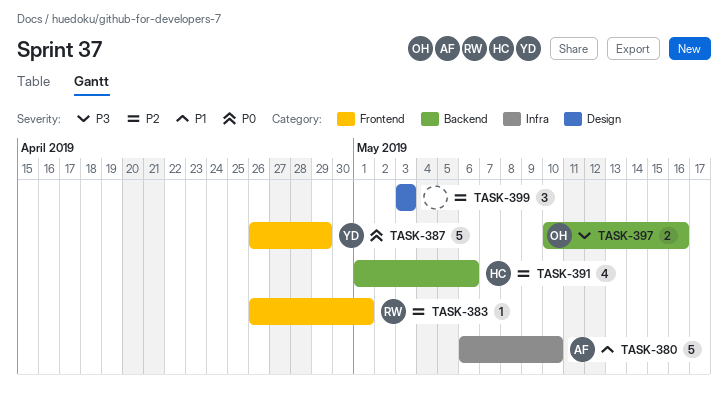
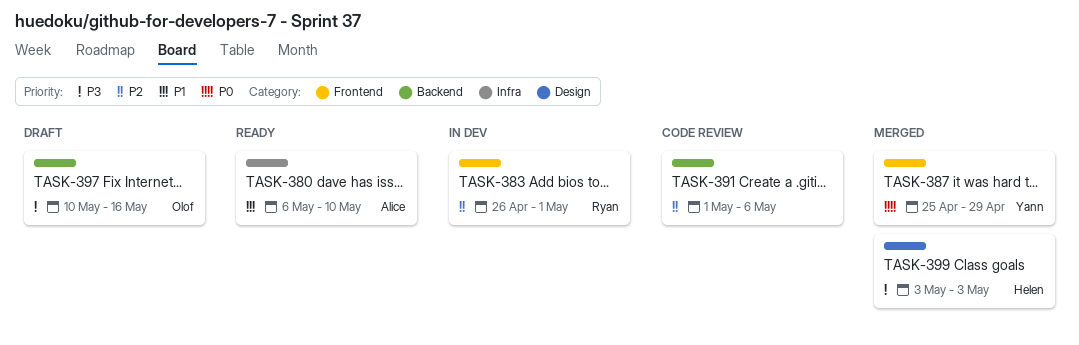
TASK-387, start: Apr 26 -> Apr 25
TASK-391, owner: Helen -> none
TASK-399, owner: none -> Helen
TASK-399, priority: P2 -> P3

